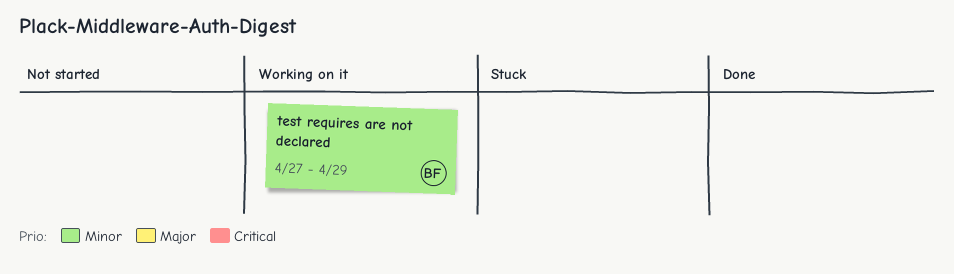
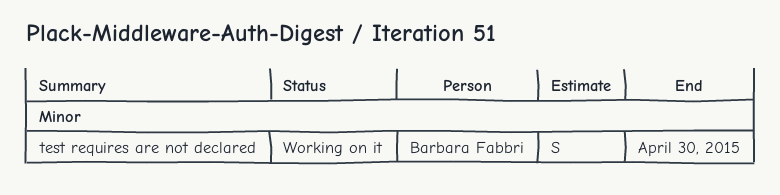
test requires are not declared, due: Apr 29 -> Apr 30

